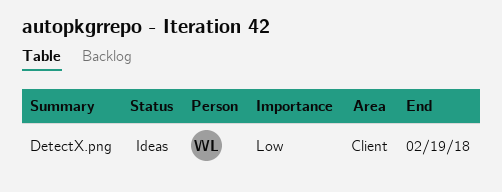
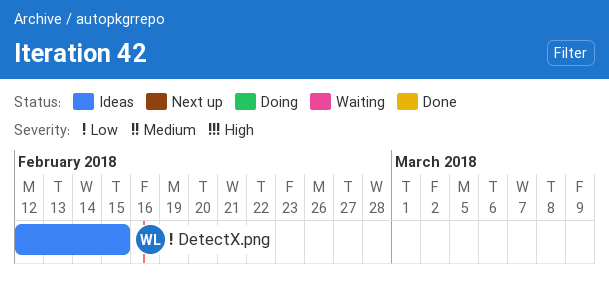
DetectX.png, due: Feb 19 -> Feb 15

